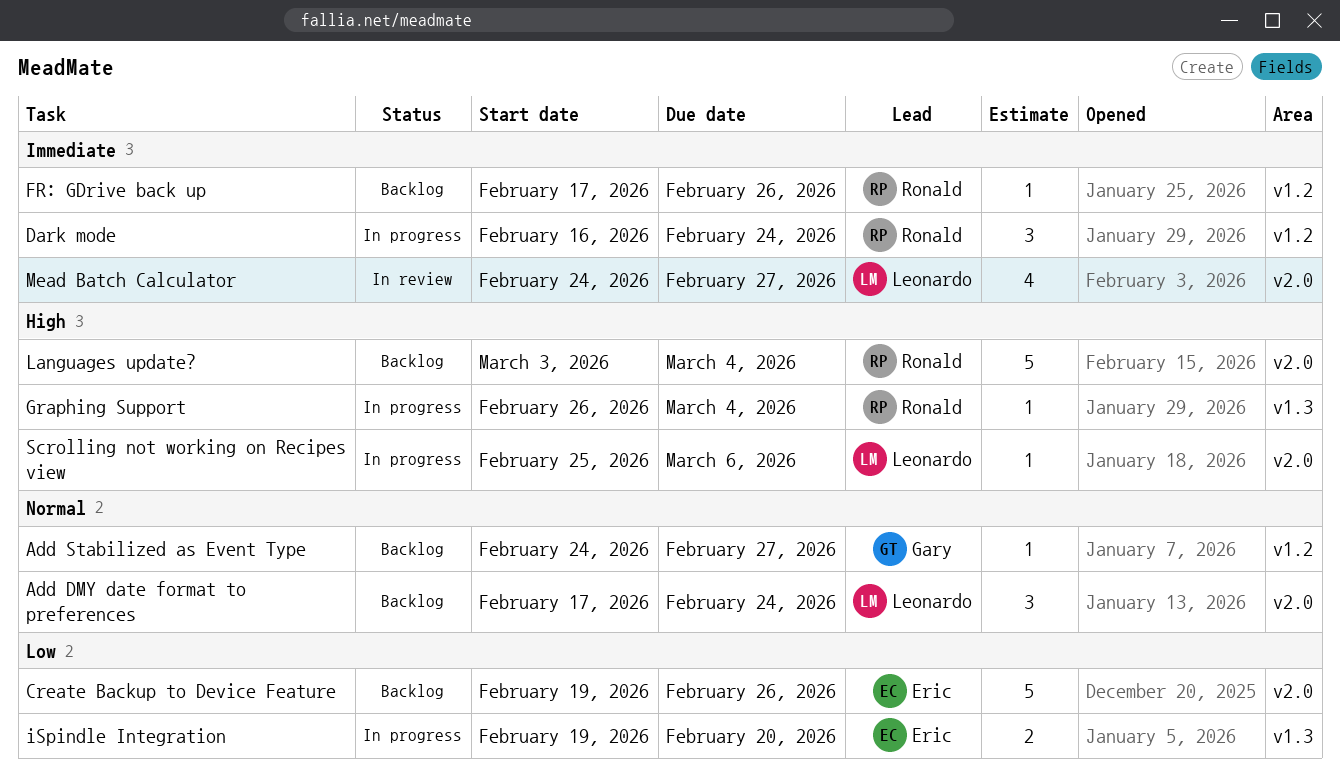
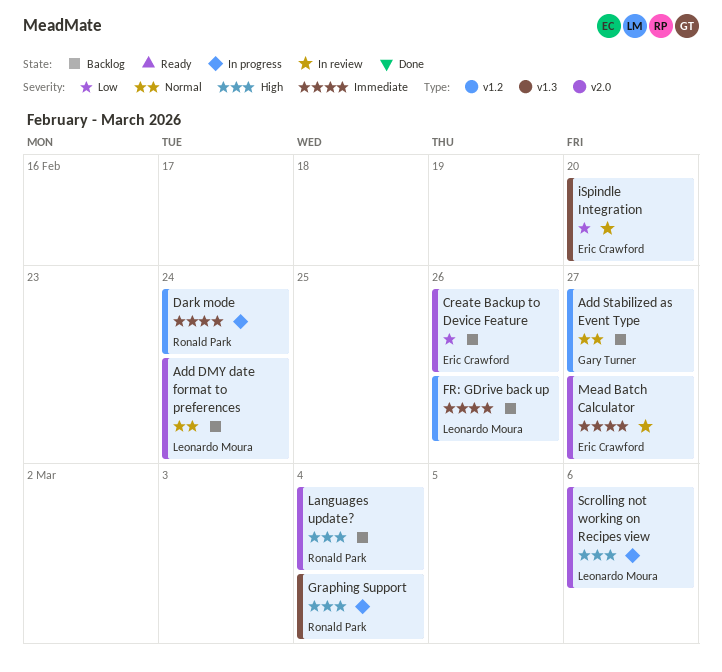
FR: GDrive back up, owner: Ronald Park -> Leonardo Moura
iSpindle Integration, status: In progress -> In review
Mead Batch Calculator, owner: Leonardo Moura -> Eric Crawford

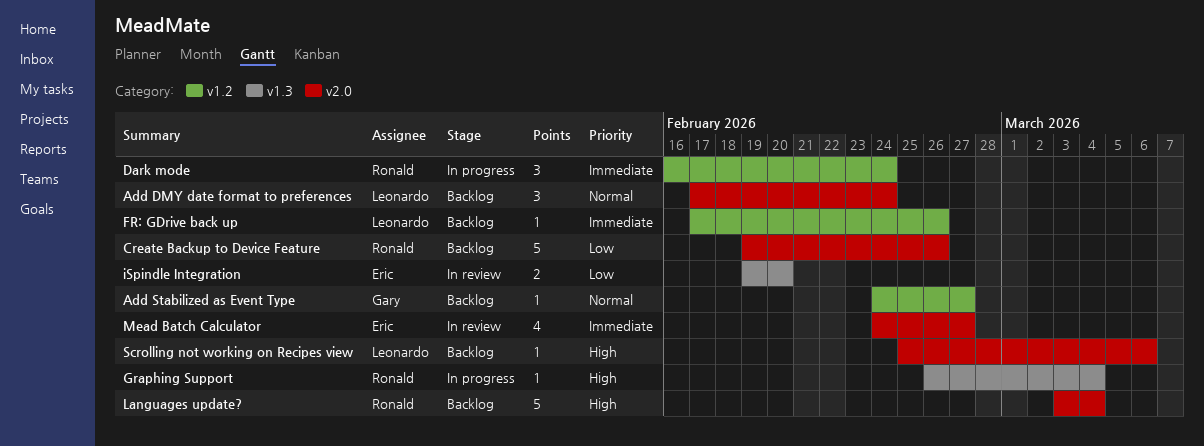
Create Backup to Device Feature, owner: Eric Crawford -> Ronald Park
Scrolling not working on Recipes view, status: In progress -> Backlog

